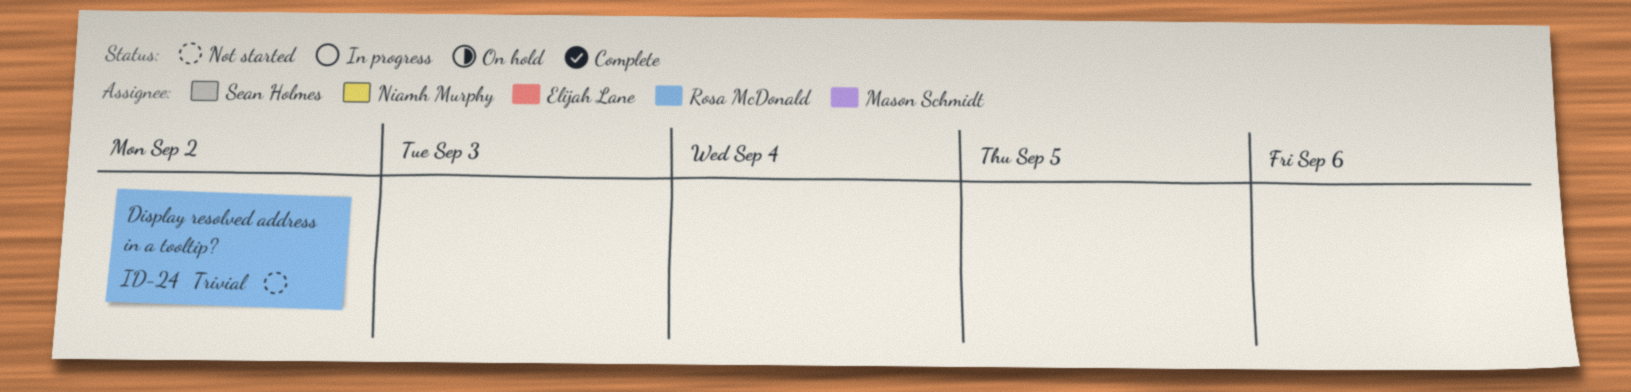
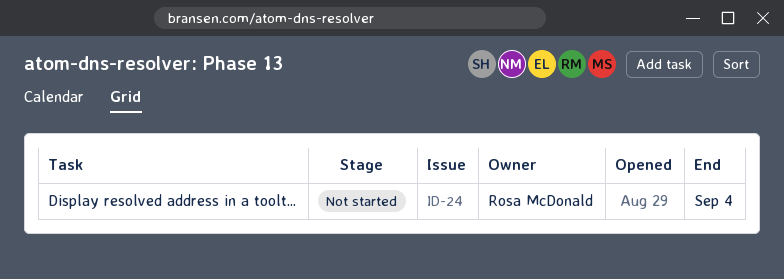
ID-24, due: Sep 2 -> Sep 4

